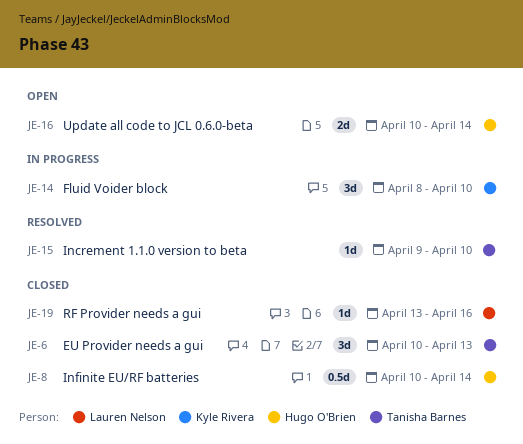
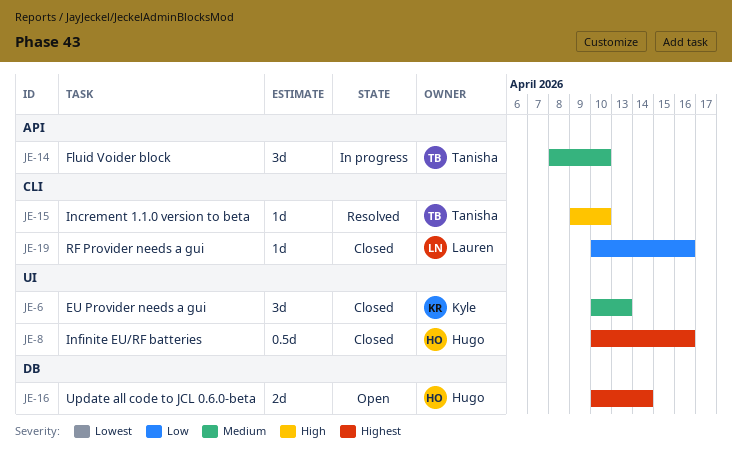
JE-6, owner: Tanisha Barnes -> Kyle Rivera
JE-8, due: Apr 14 -> Apr 16
JE-14, owner: Kyle Rivera -> Tanisha Barnes
JE-19, start: Apr 13 -> Apr 10

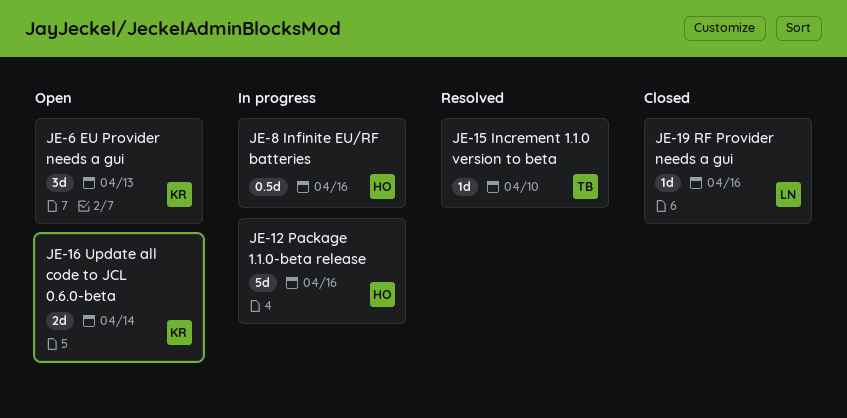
JE-6, status: Closed -> Open
JE-8, status: Closed -> In progress
JE-12: none -> present
JE-14: present -> none
JE-16, owner: Hugo -> Kyle

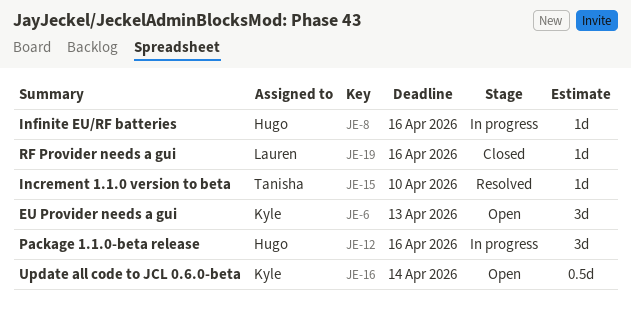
JE-8, estimate: 0.5d -> 1d
JE-12, estimate: 5d -> 3d
JE-16, estimate: 2d -> 0.5d

